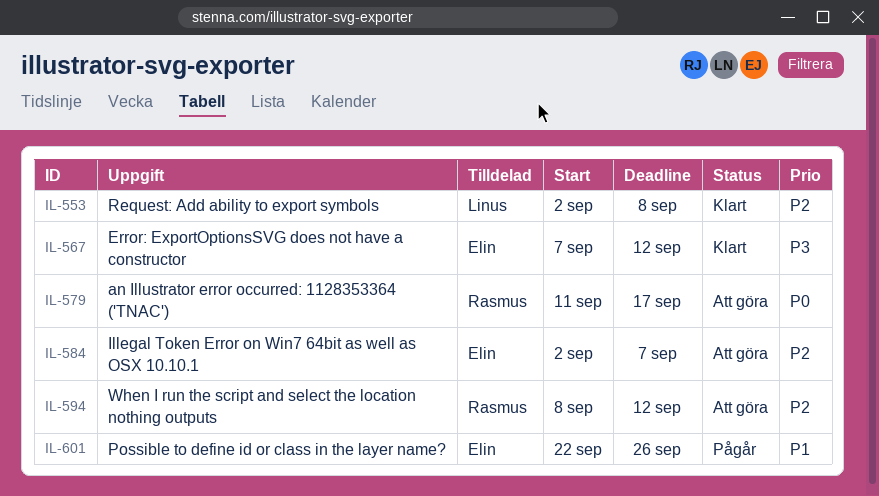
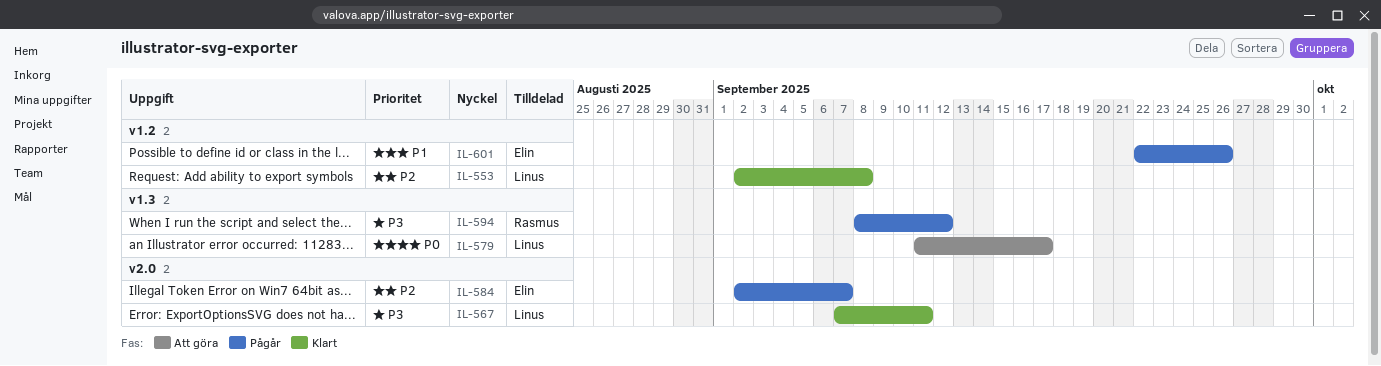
IL-567, owner: Elin -> Linus
IL-567, due: Sep 12 -> Sep 11
IL-579, owner: Rasmus -> Linus
IL-584, status: Att göra -> Pågår
IL-594, status: Att göra -> Pågår
IL-594, priority: P2 -> P3

